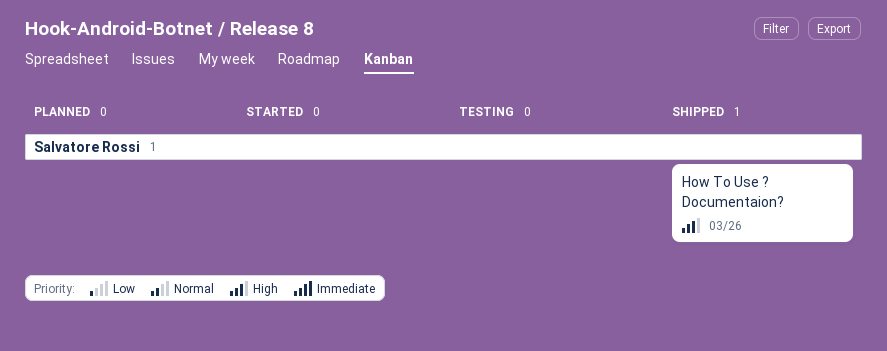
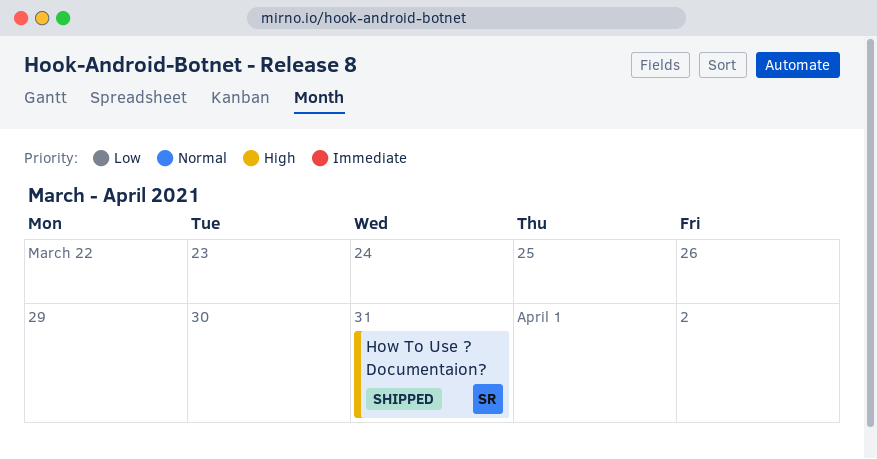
How To Use ? Documentaion?, due: Mar 26 -> Mar 31

